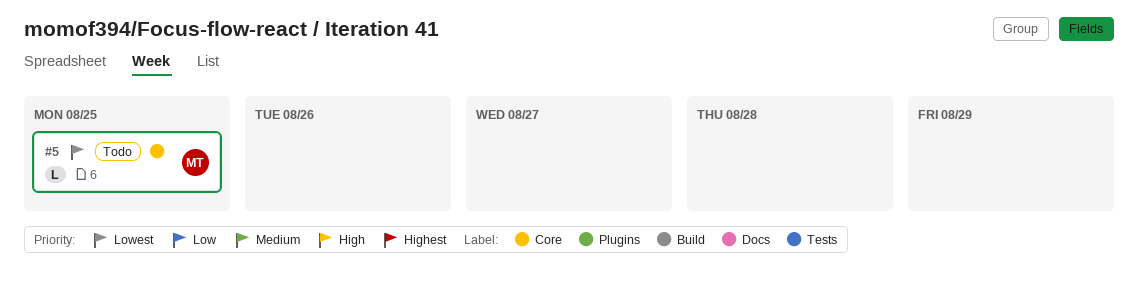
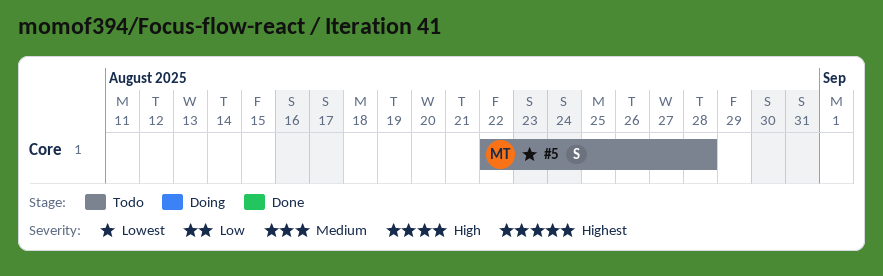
#5, estimate: L -> S
#5, due: Aug 25 -> Aug 28

